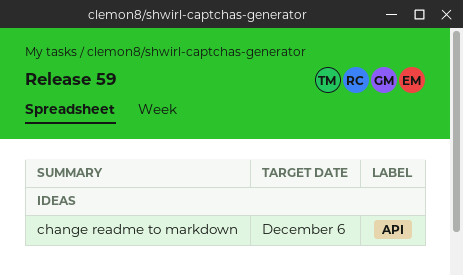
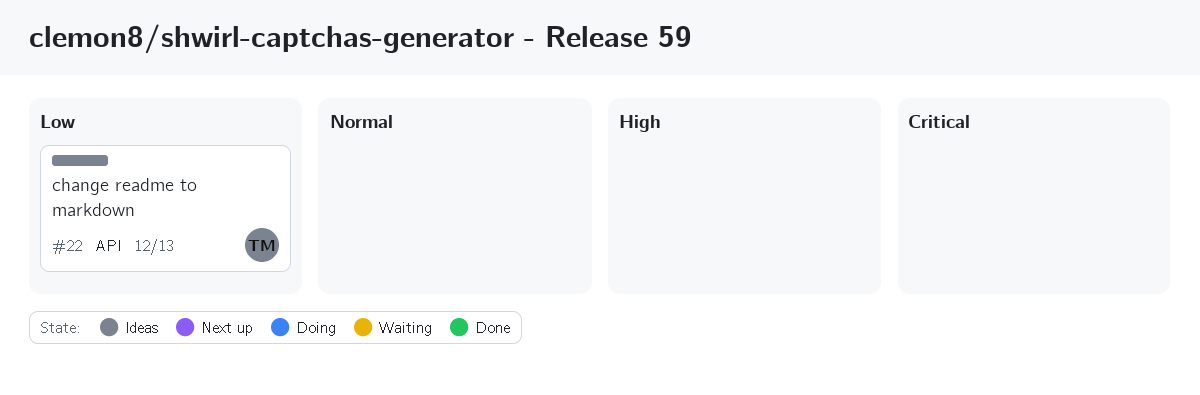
change readme to markdown, due: Dec 6 -> Dec 13

